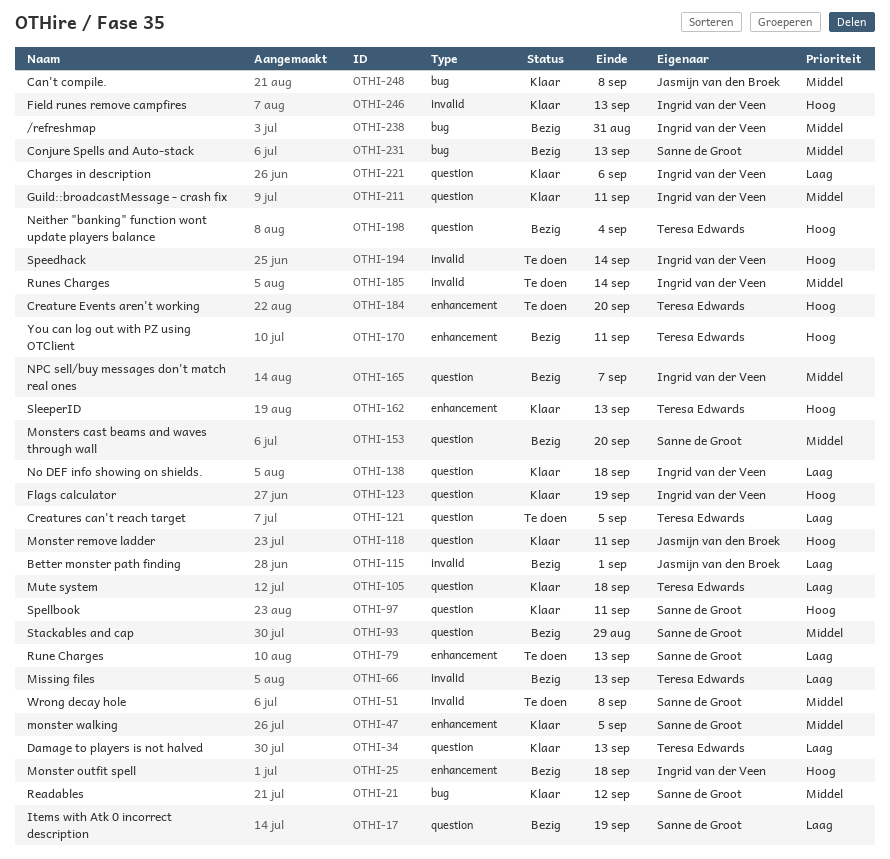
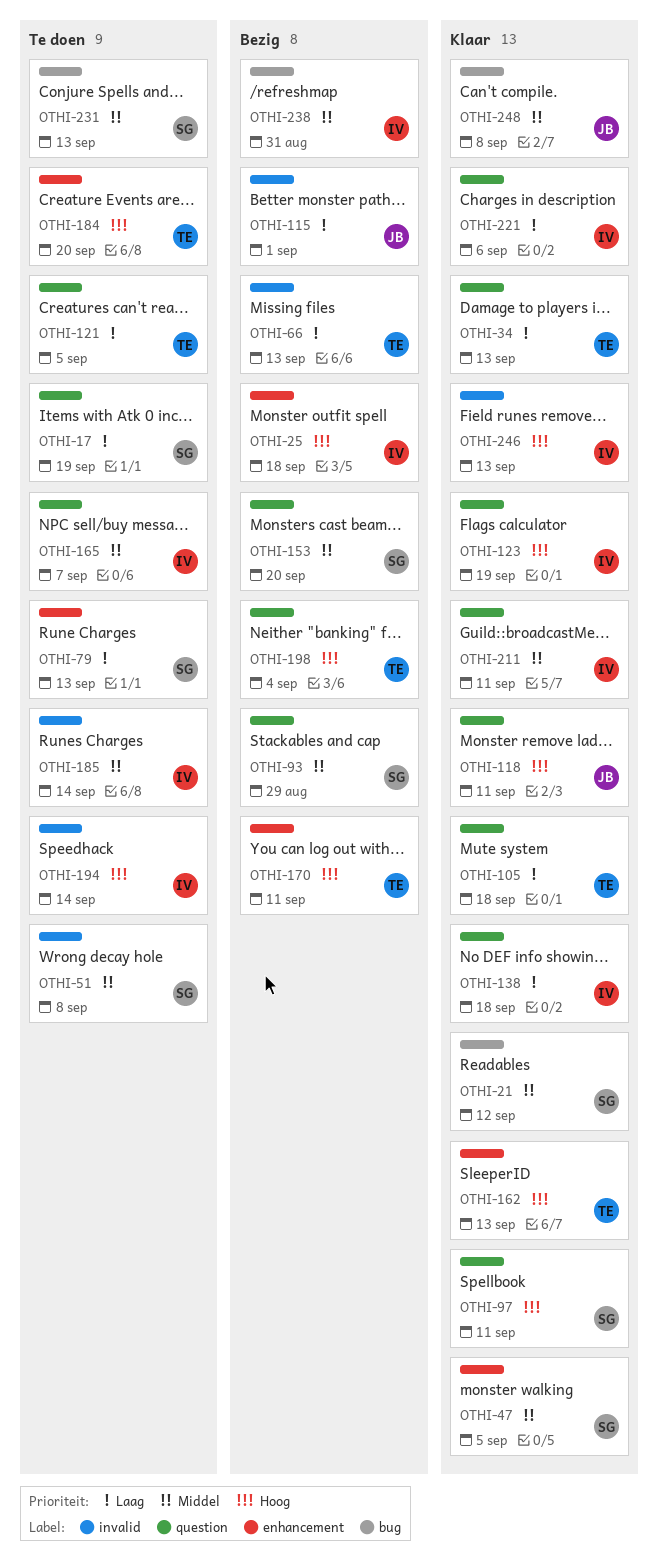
OTHI-17, status: Bezig -> Te doen
OTHI-165, status: Bezig -> Te doen
OTHI-231, status: Bezig -> Te doen

